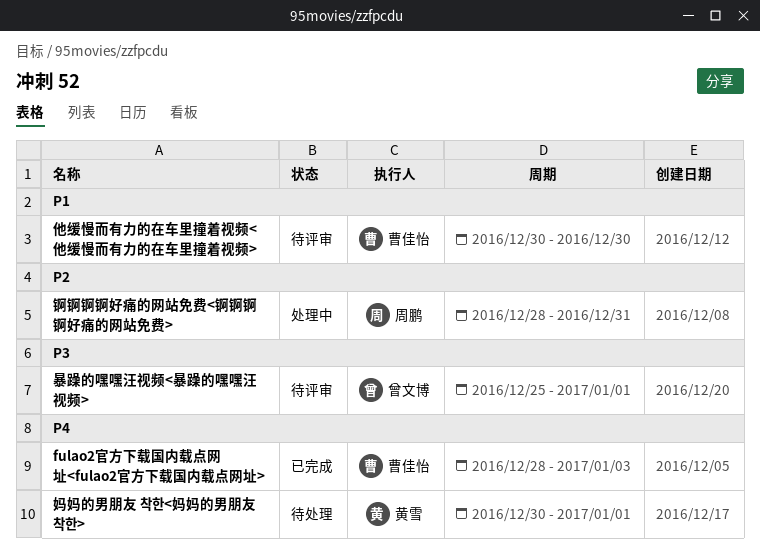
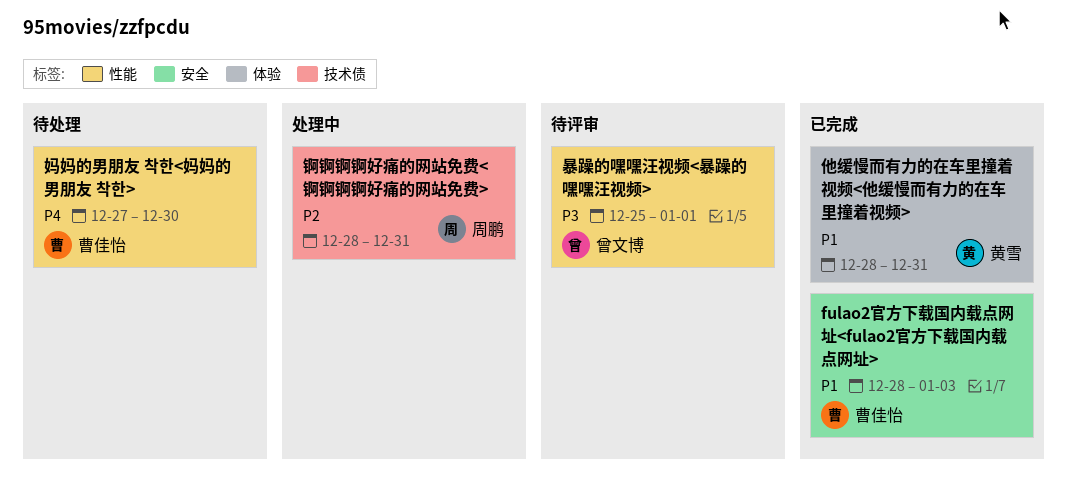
fulao2官方下载国内载点网址<fulao2官方下载国内载点网址>, priority: P4 -> P1
他缓慢而有力的在车里撞着视频<他缓慢而有力的在车里撞着视频>, status: 待评审 -> 已完成
他缓慢而有力的在车里撞着视频<他缓慢而有力的在车里撞着视频>, owner: 曹佳怡 -> 黄雪
他缓慢而有力的在车里撞着视频<他缓慢而有力的在车里撞着视频>, start: Dec 30 -> Dec 28
他缓慢而有力的在车里撞着视频<他缓慢而有力的在车里撞着视频>, due: Dec 30 -> Dec 31
妈妈的男朋友 착한<妈妈的男朋友 착한>, owner: 黄雪 -> 曹佳怡
妈妈的男朋友 착한<妈妈的男朋友 착한>, start: Dec 30 -> Dec 27
妈妈的男朋友 착한<妈妈的男朋友 착한>, due: Jan 1 -> Dec 30

